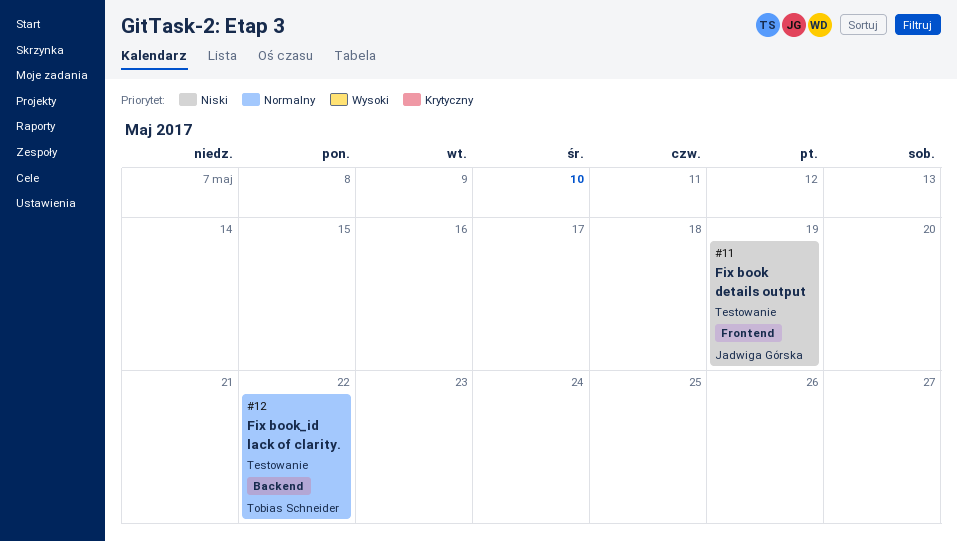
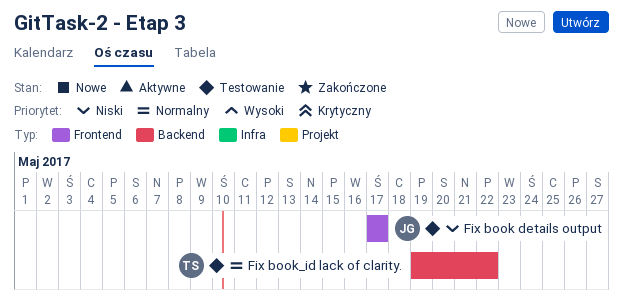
Fix book details output, due: May 19 -> May 17

